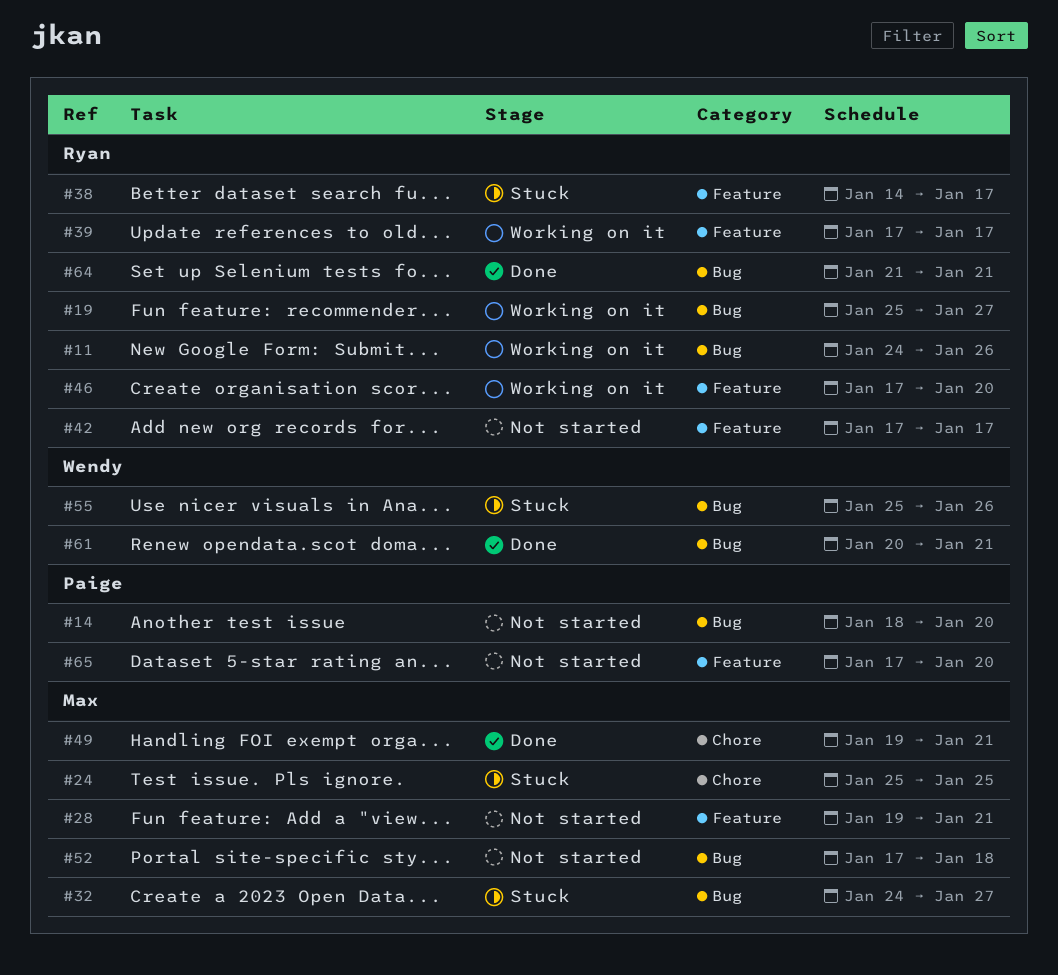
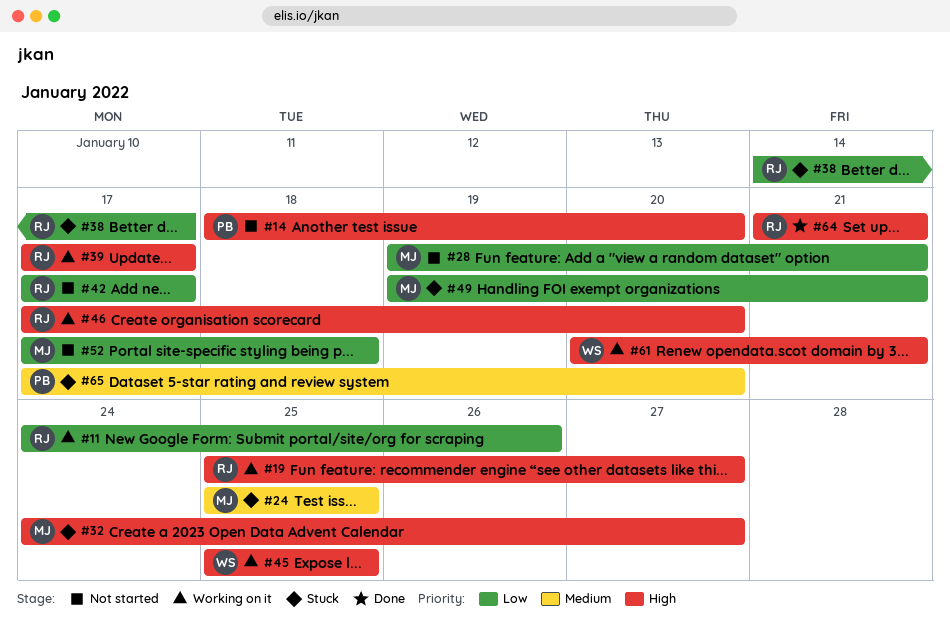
#45: none -> present
#49, status: Done -> Stuck
#55: present -> none
#61, status: Done -> Working on it
#65, status: Not started -> Stuck

